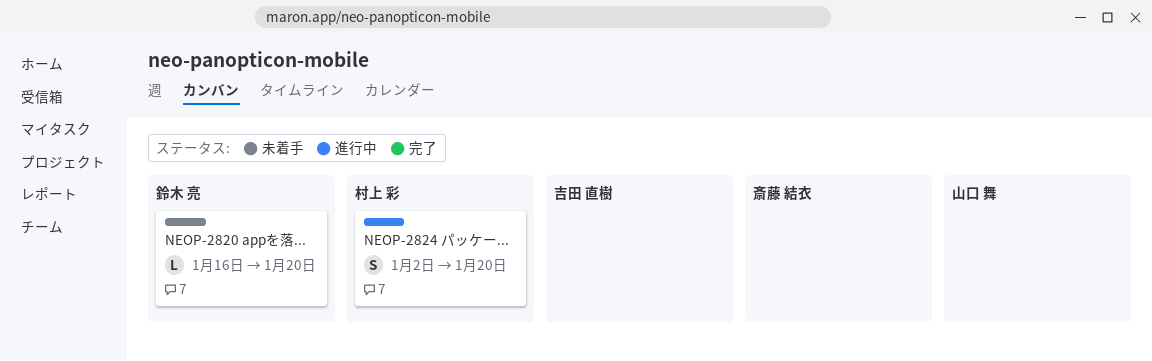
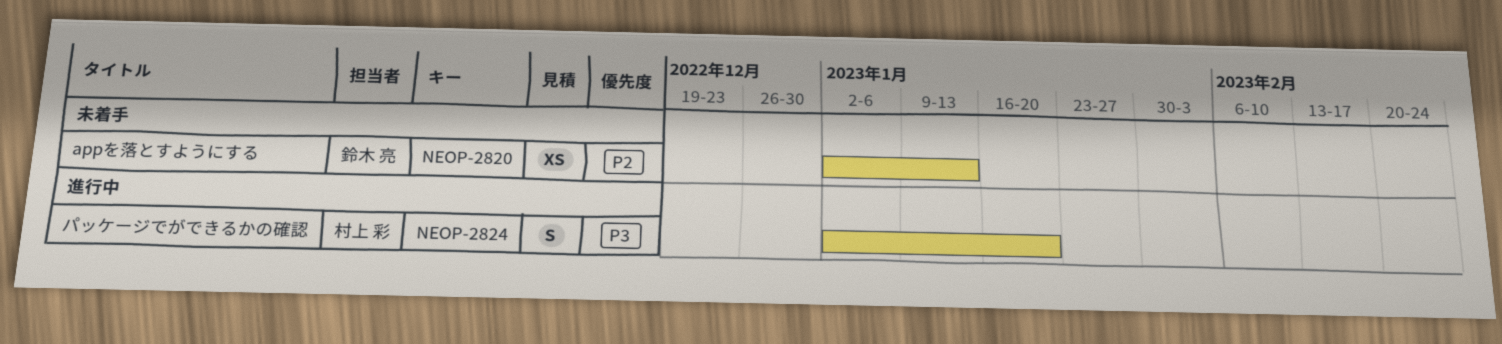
NEOP-2820, estimate: L -> XS
NEOP-2820, start: Jan 16 -> Jan 2
NEOP-2820, due: Jan 20 -> Jan 13

